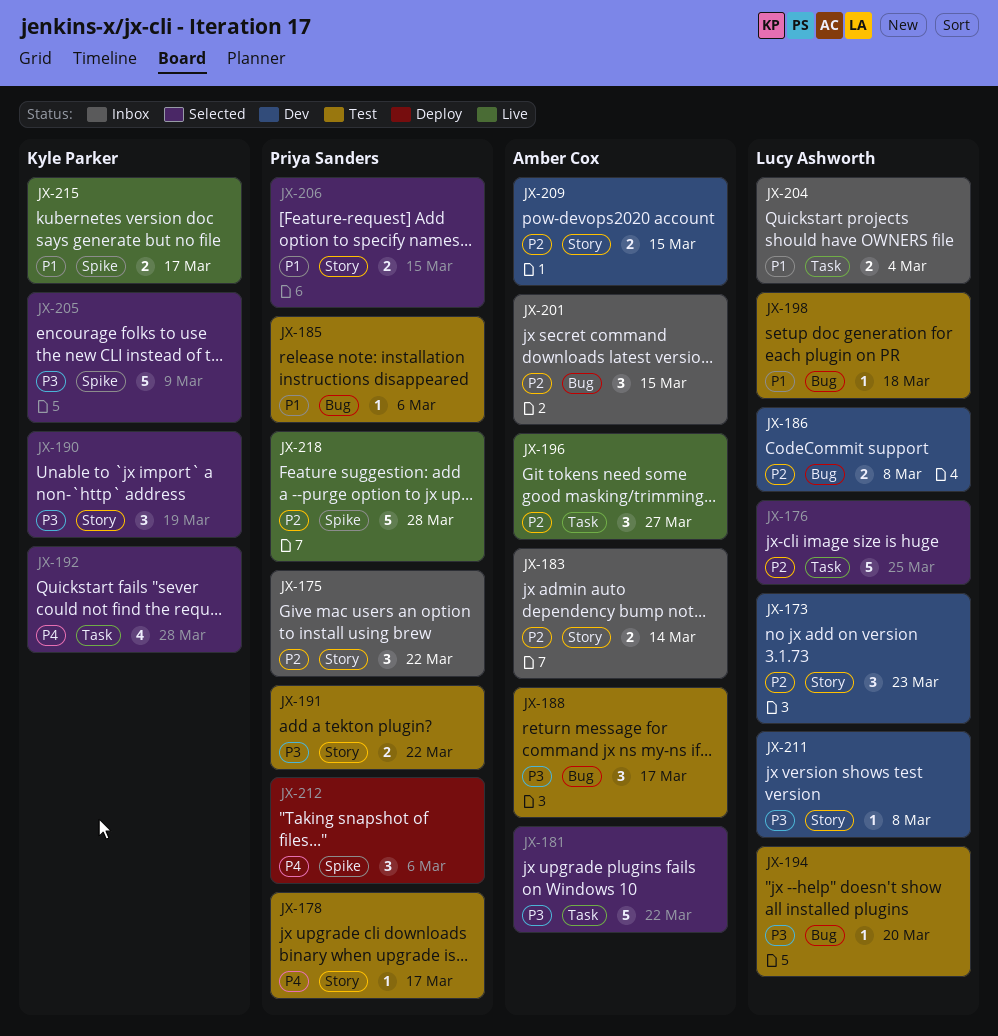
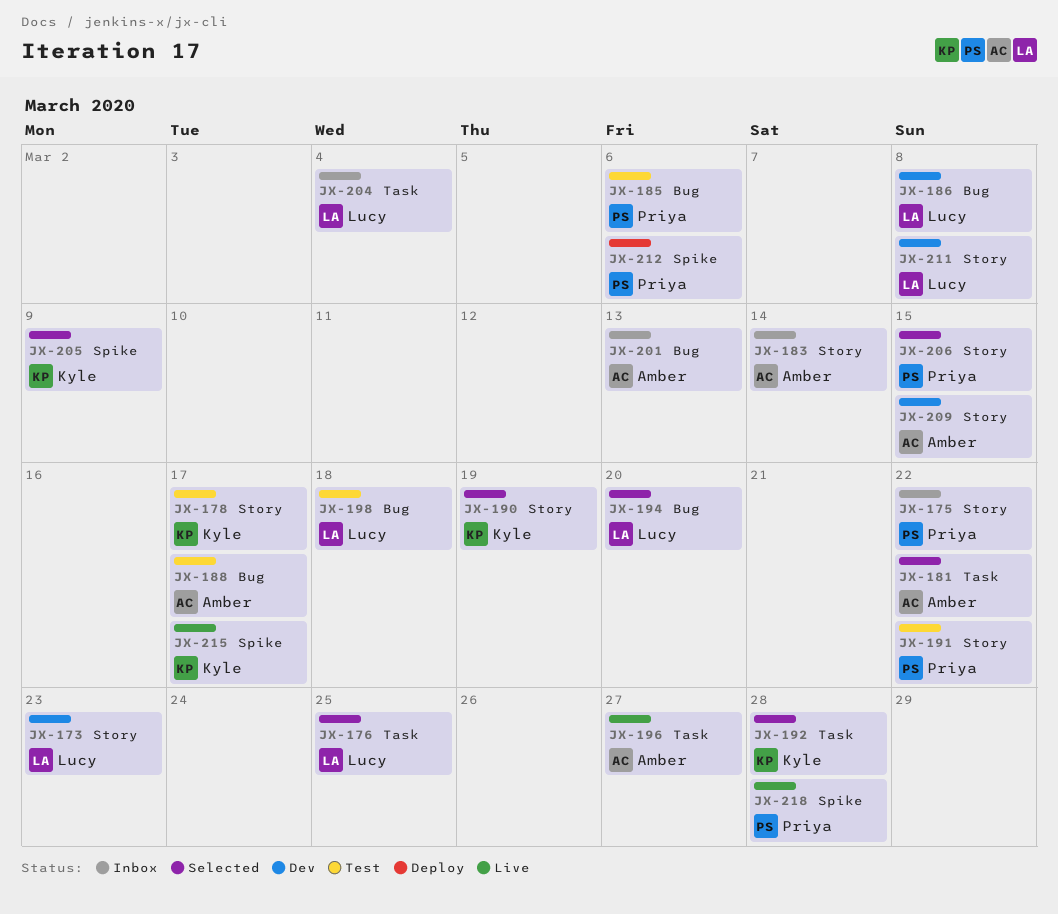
JX-178, owner: Priya Sanders -> Kyle Parker
JX-194, status: Test -> Selected
JX-201, due: Mar 15 -> Mar 13

